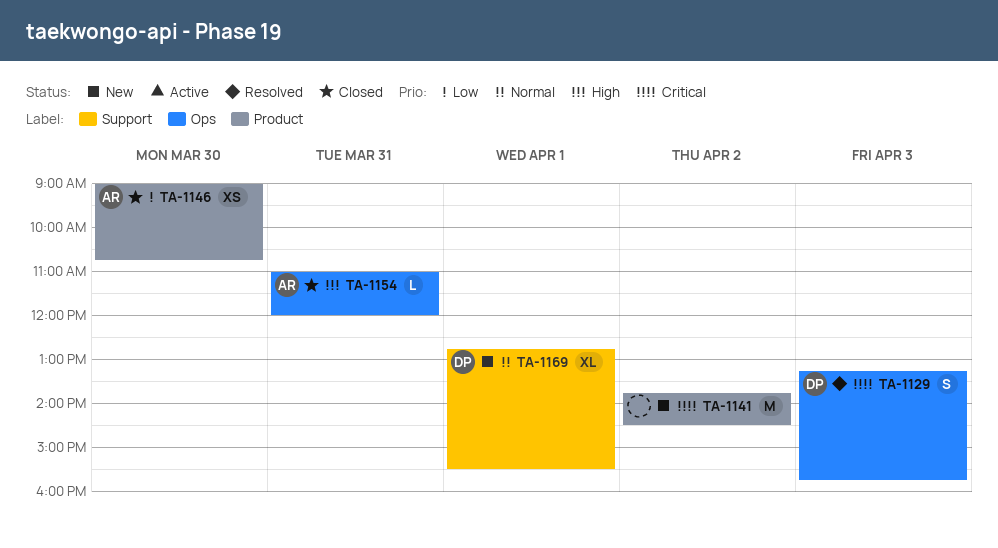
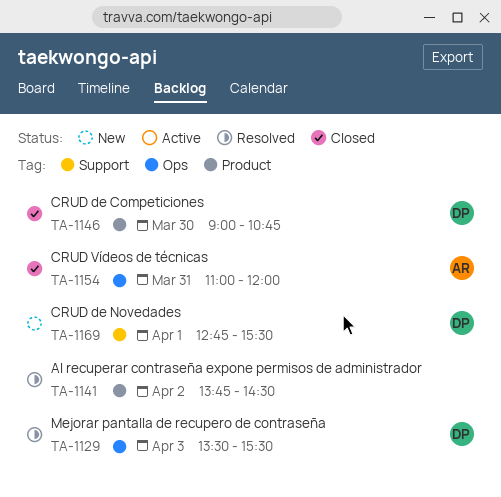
TA-1129, begins: 13:15 -> 13:30
TA-1129, ends: 15:45 -> 15:30
TA-1141, status: New -> Resolved
TA-1146, owner: AR -> DP

